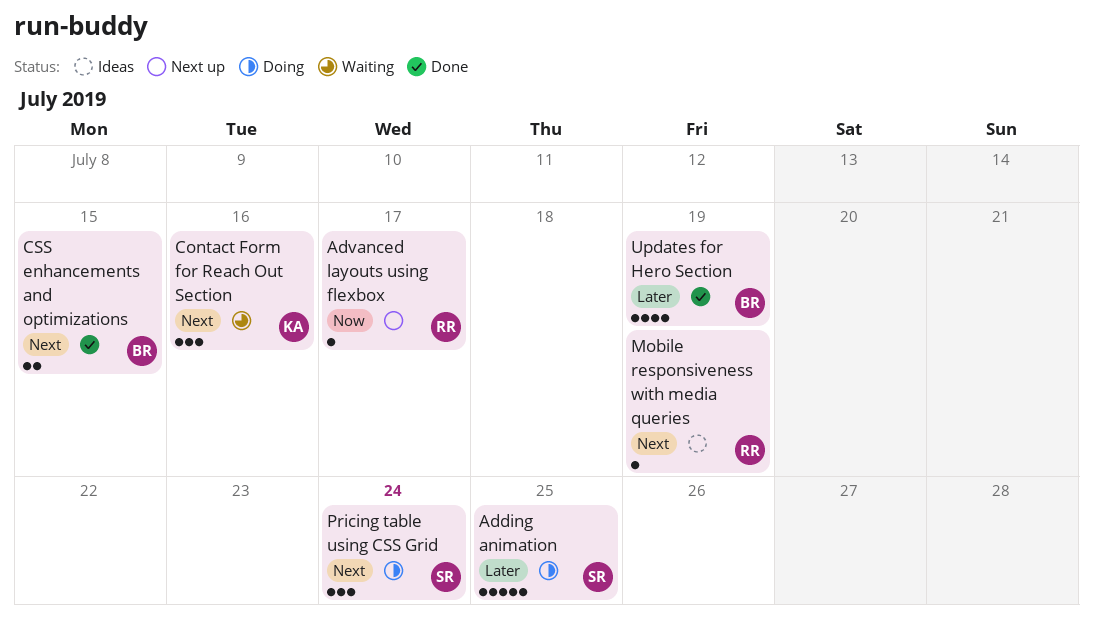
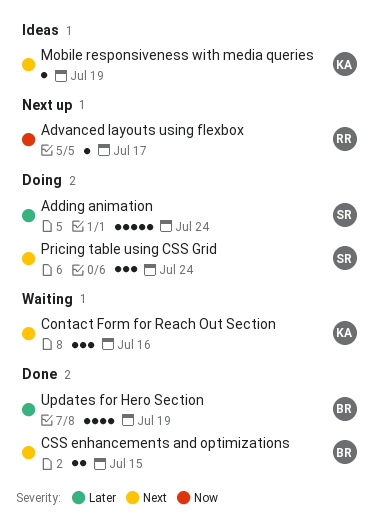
Adding animation, due: Jul 25 -> Jul 24
Mobile responsiveness with media queries, owner: RR -> KA

